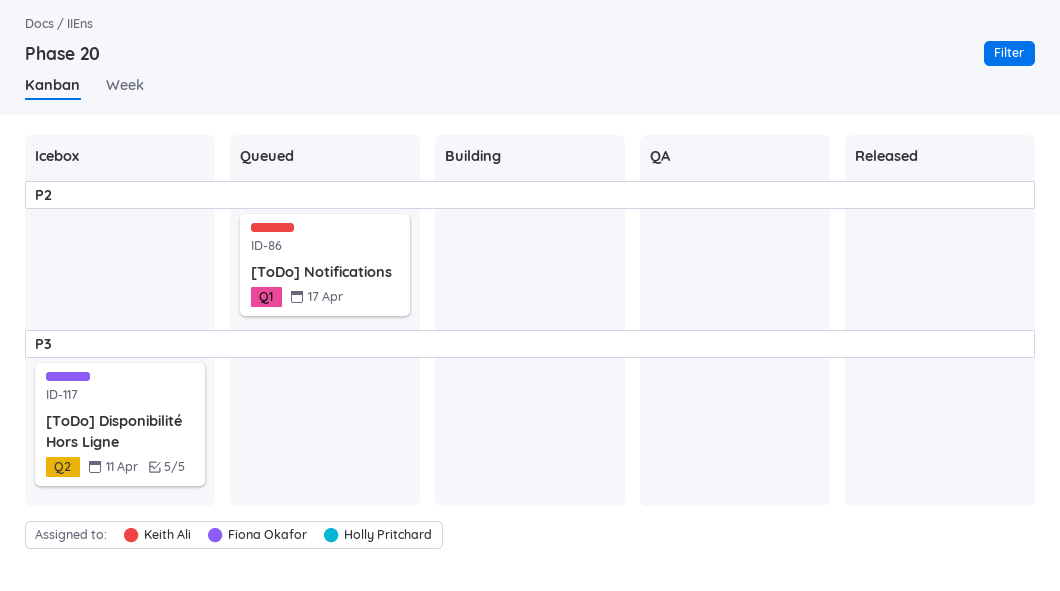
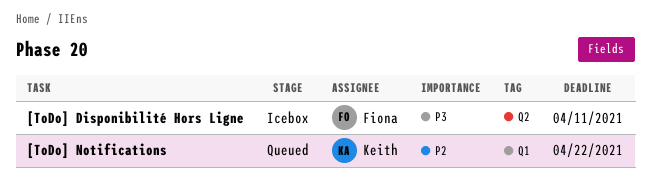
[ToDo] Notifications, due: Apr 17 -> Apr 22

